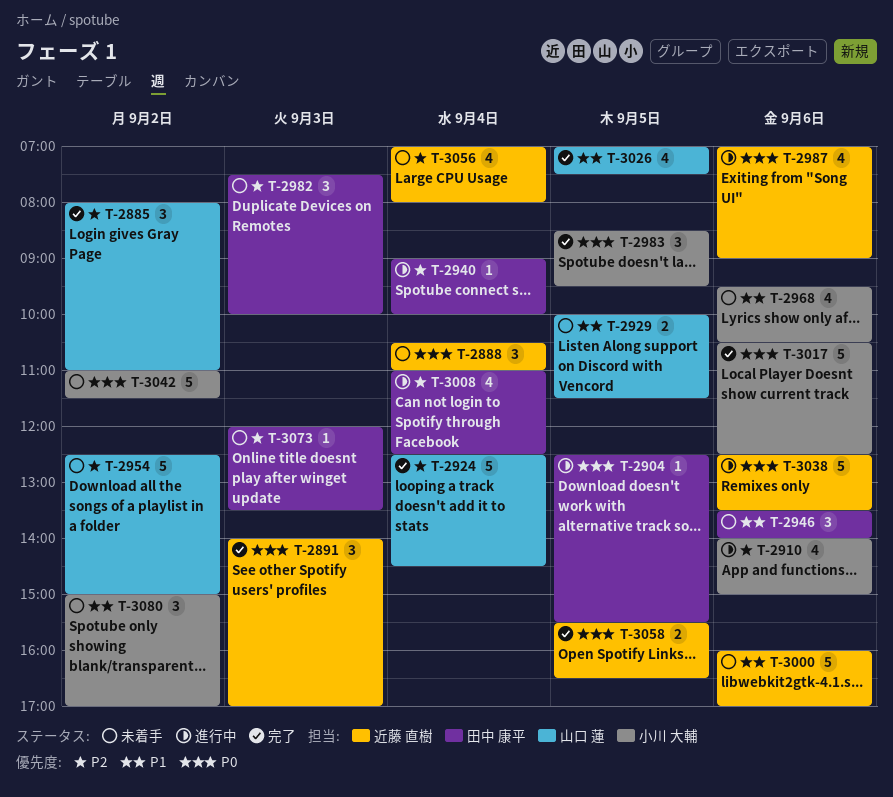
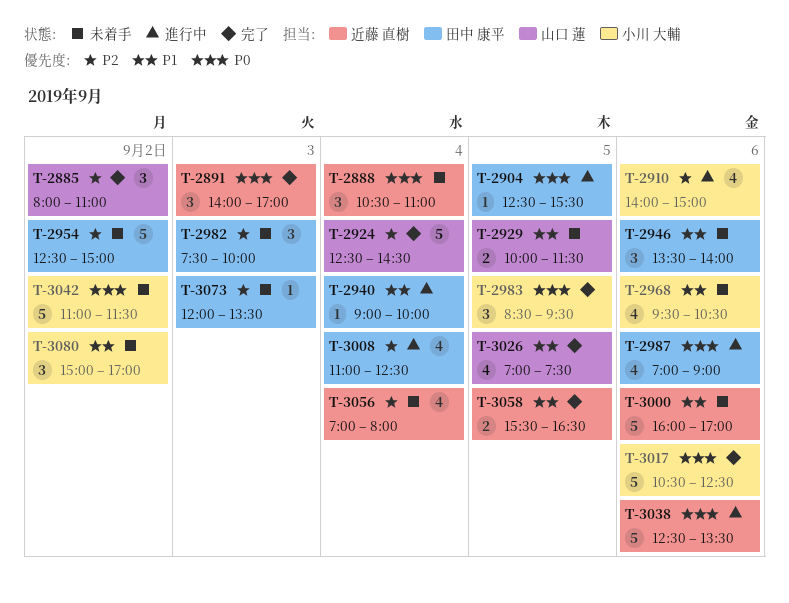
T-2940, priority: P2 -> P1
T-2954, owner: 山口 蓮 -> 田中 康平
T-2987, owner: 近藤 直樹 -> 田中 康平
T-3058, priority: P0 -> P1

